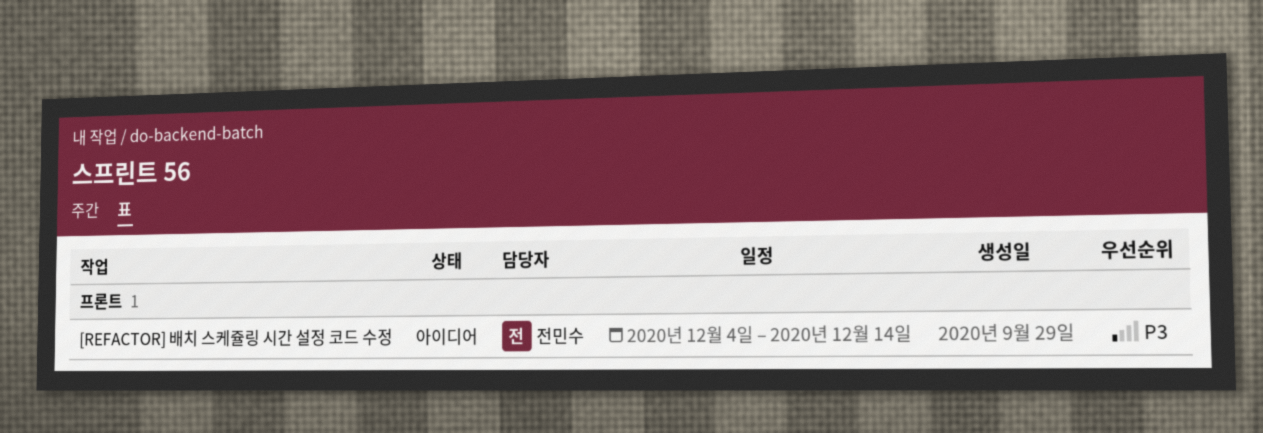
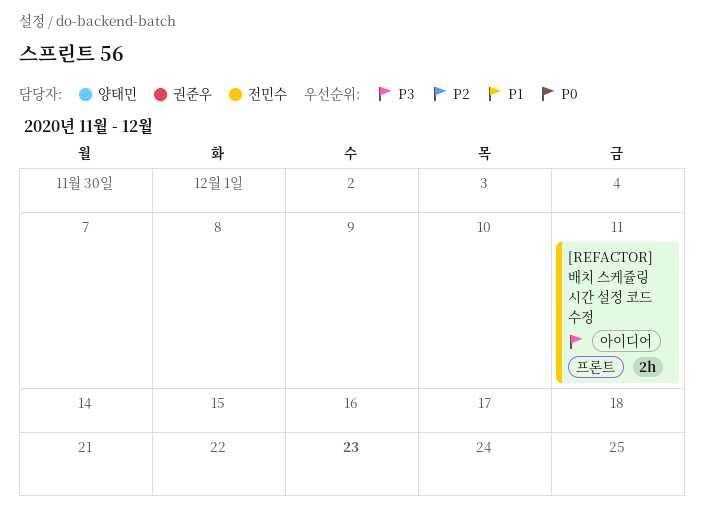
[REFACTOR] 배치 스케쥴링 시간 설정 코드 수정, due: Dec 14 -> Dec 11

